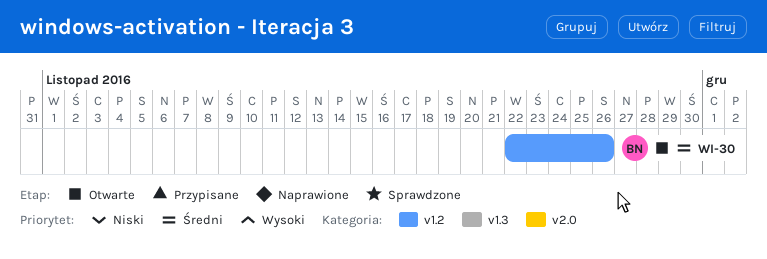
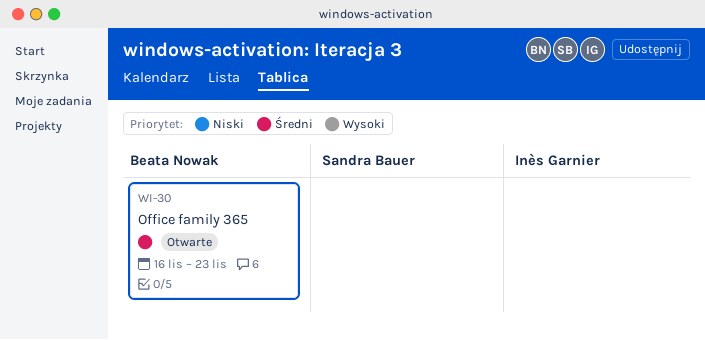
WI-30, start: Nov 22 -> Nov 16
WI-30, due: Nov 26 -> Nov 23

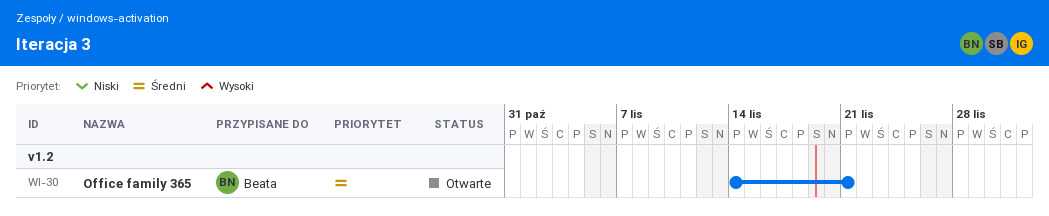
WI-30, start: Nov 16 -> Nov 14
WI-30, due: Nov 23 -> Nov 21

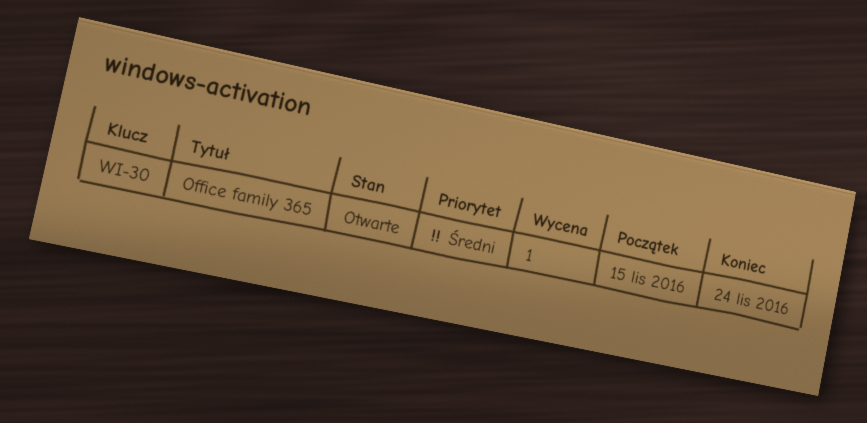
WI-30, start: Nov 14 -> Nov 15
WI-30, due: Nov 21 -> Nov 24

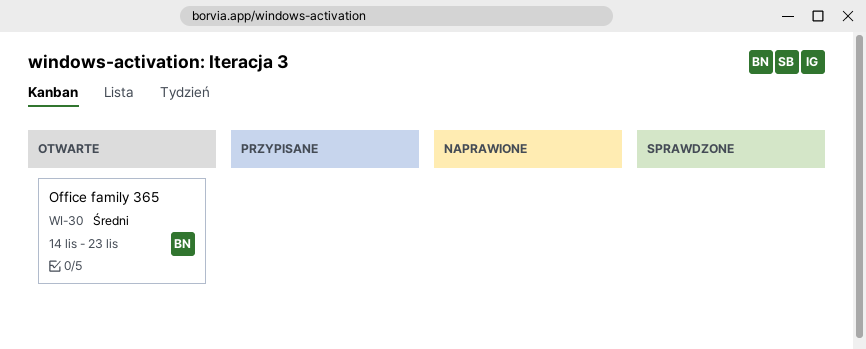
WI-30, start: Nov 15 -> Nov 14
WI-30, due: Nov 24 -> Nov 23

